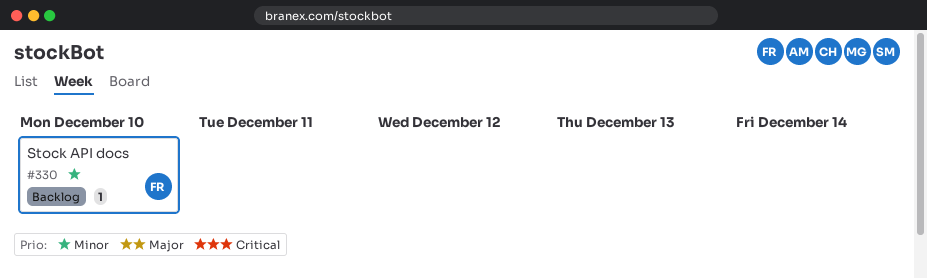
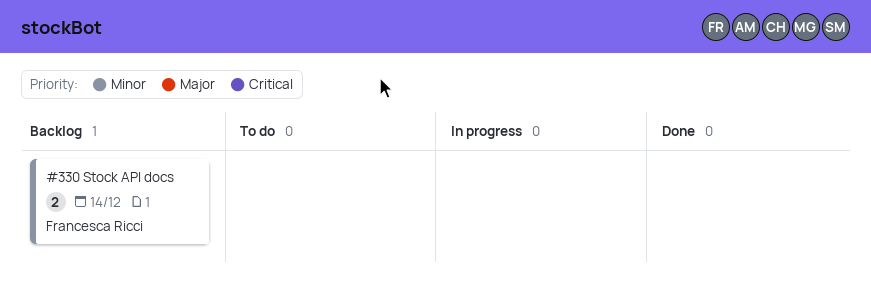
#330, estimate: 1 -> 2
#330, due: Dec 10 -> Dec 14

